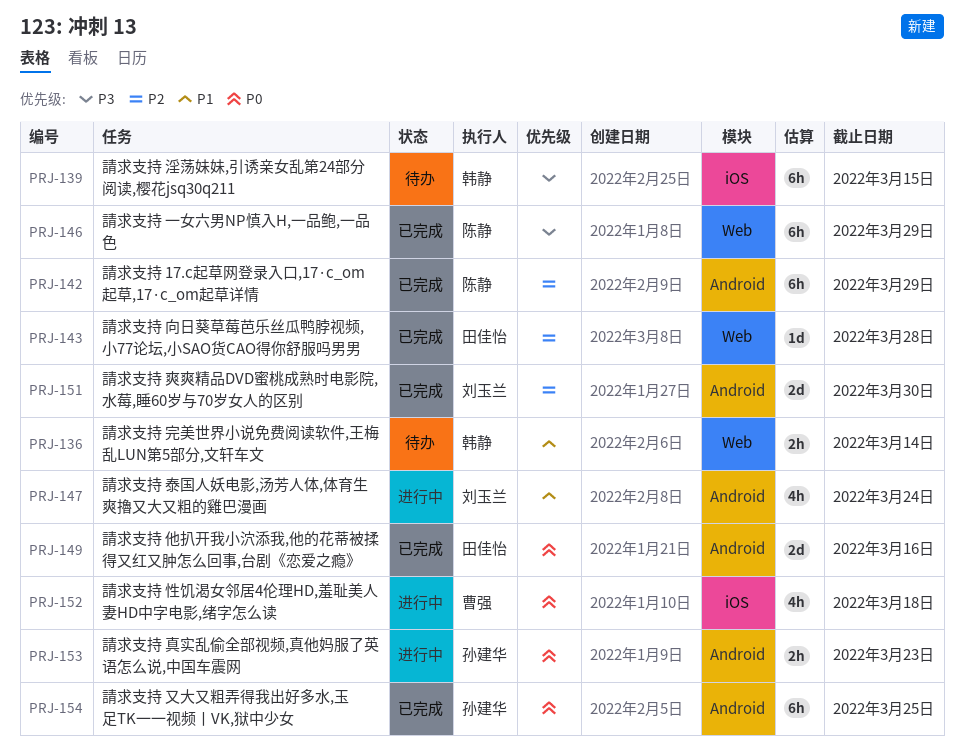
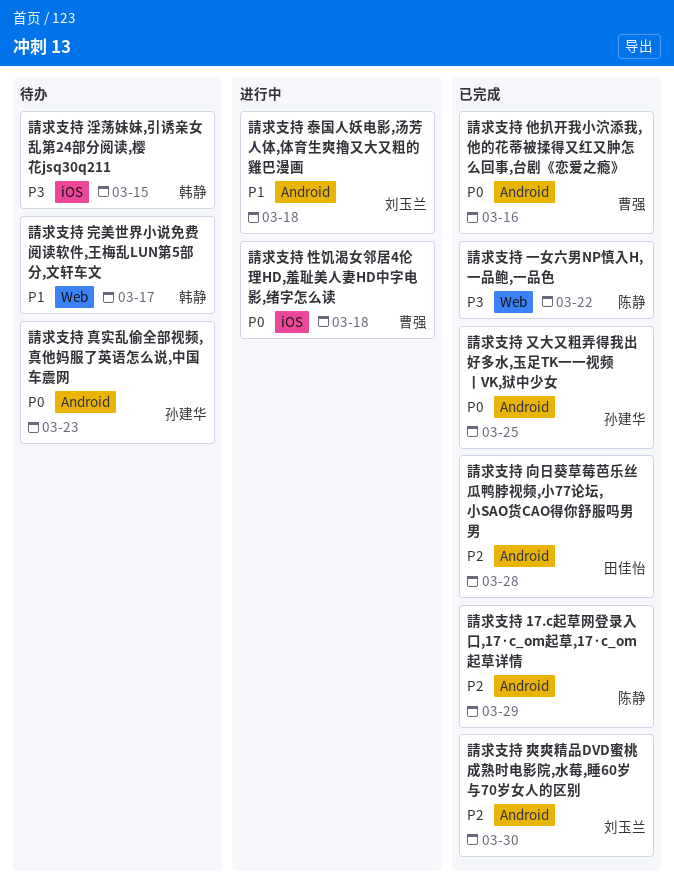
請求支持 一女六男NP慎入H,一品鲍,一品色, due: Mar 29 -> Mar 22
請求支持 他扒开我小泬添我,他的花蒂被揉得又红又肿怎么回事,台剧《恋爱之瘾》, owner: 田佳怡 -> 曹强
請求支持 向日葵草莓芭乐丝瓜鸭脖视频,小77论坛,小SAO货CAO得你舒服吗男男, label: Web -> Android
請求支持 完美世界小说免费阅读软件,王梅乱LUN第5部分,文轩车文, due: Mar 14 -> Mar 17
請求支持 泰国人妖电影,汤芳人体,体育生爽擼又大又粗的雞巴漫画, due: Mar 24 -> Mar 18
請求支持 真实乱偷全部视频,真他妈服了英语怎么说,中国车震网, status: 进行中 -> 待办

